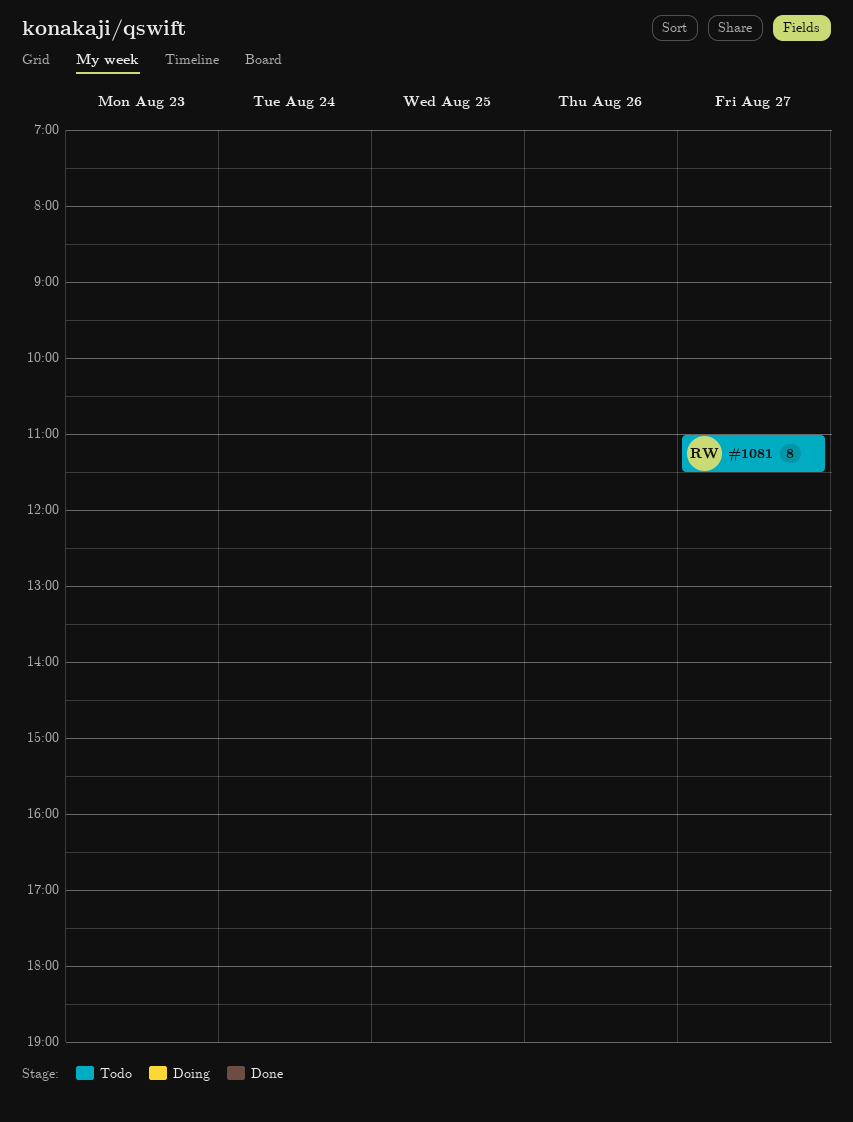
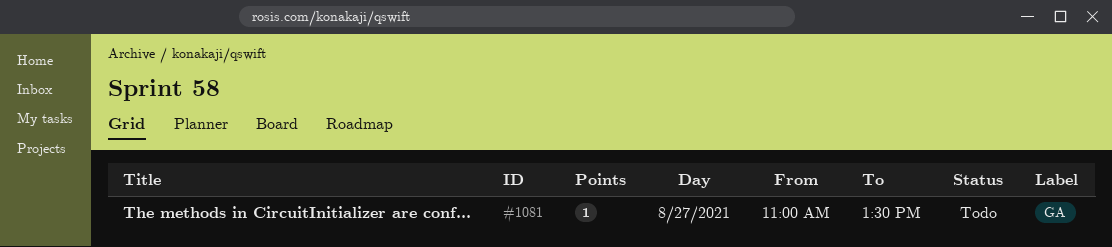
#1081, estimate: 8 -> 1
#1081, ends: 11:30 -> 13:30

